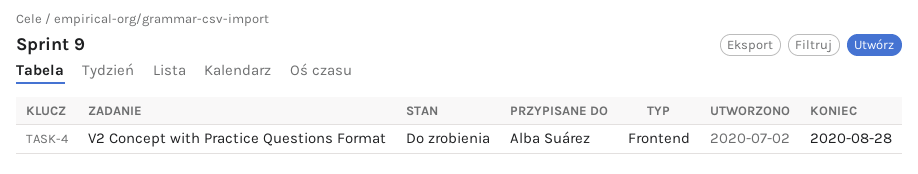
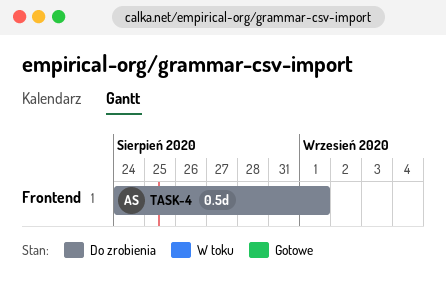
TASK-4, due: Aug 28 -> Sep 1

